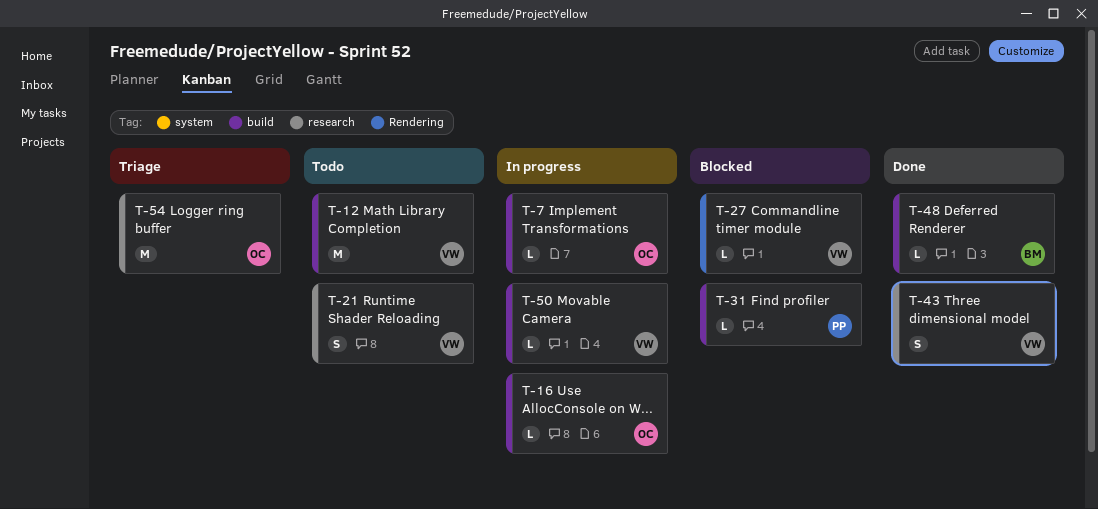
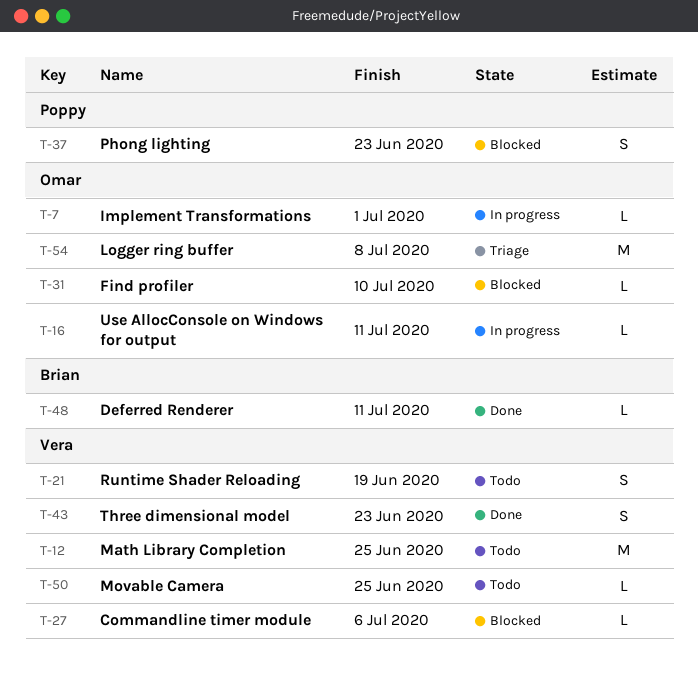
T-31, owner: Poppy -> Omar
T-37: none -> present
T-50, status: In progress -> Todo

